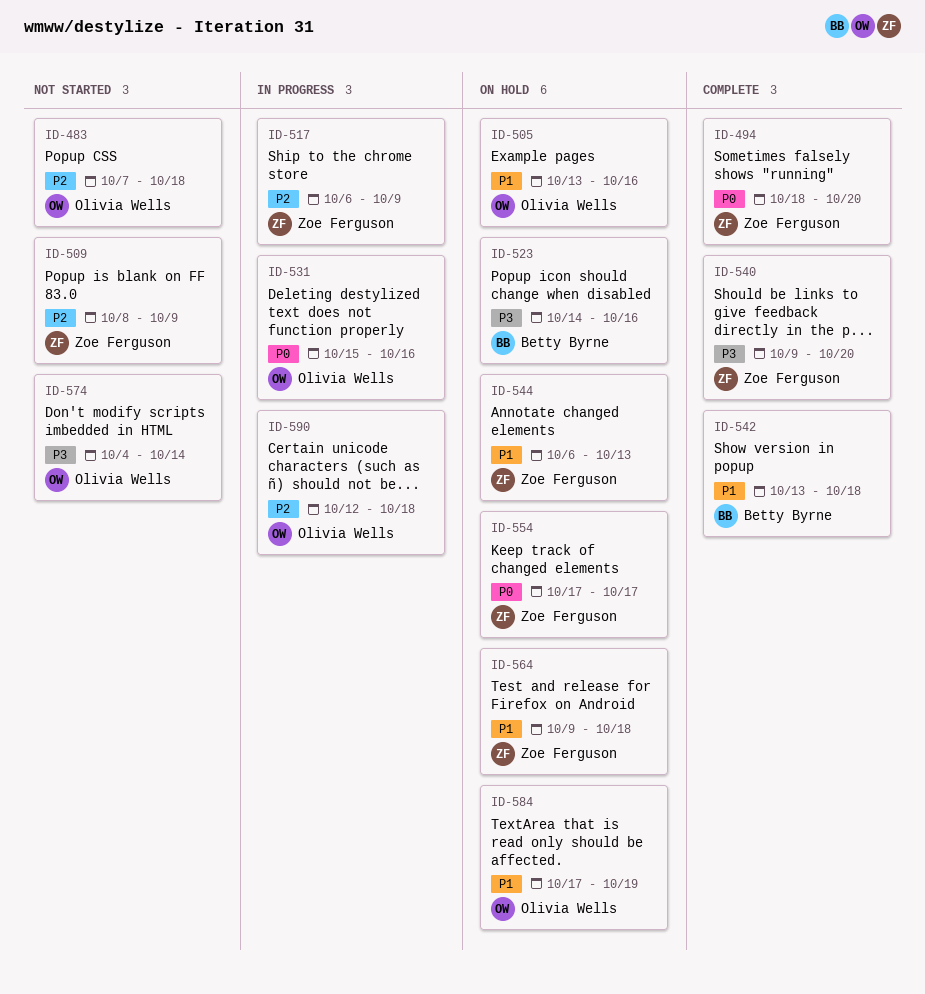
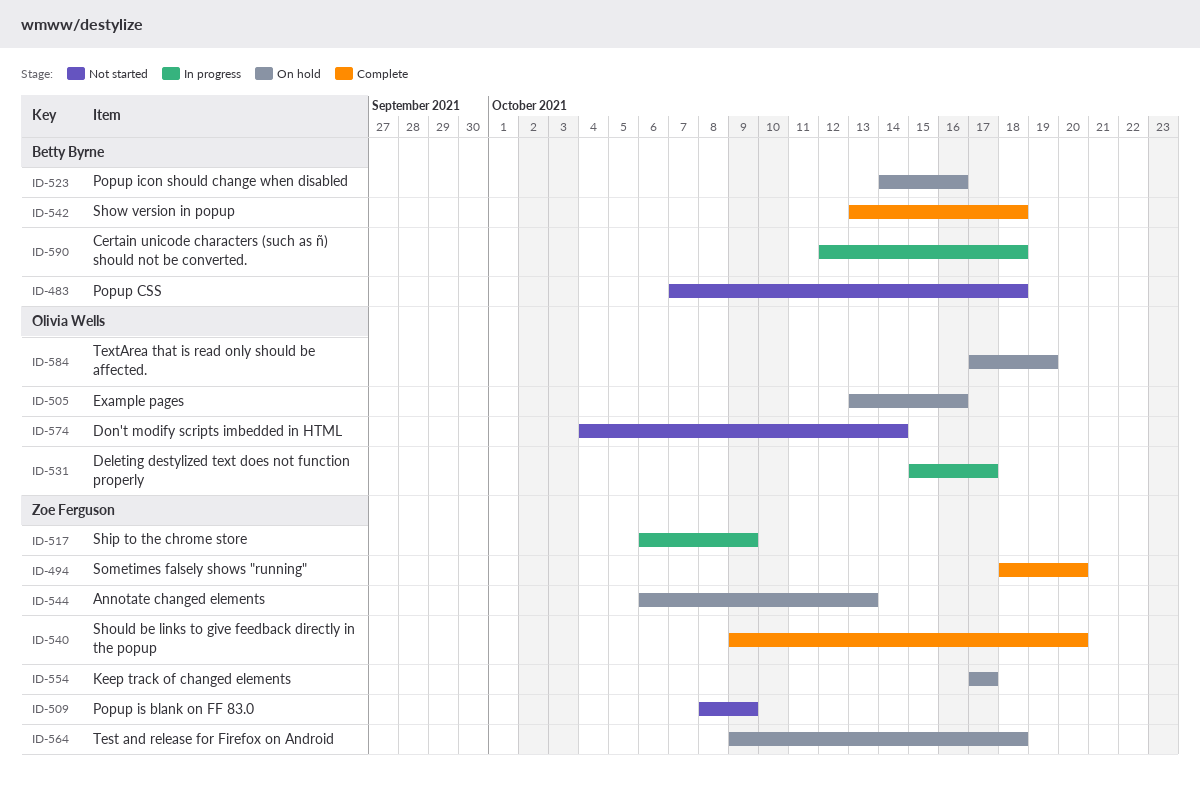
ID-483, owner: Olivia Wells -> Betty Byrne
ID-531, due: Oct 16 -> Oct 17
ID-590, owner: Olivia Wells -> Betty Byrne

